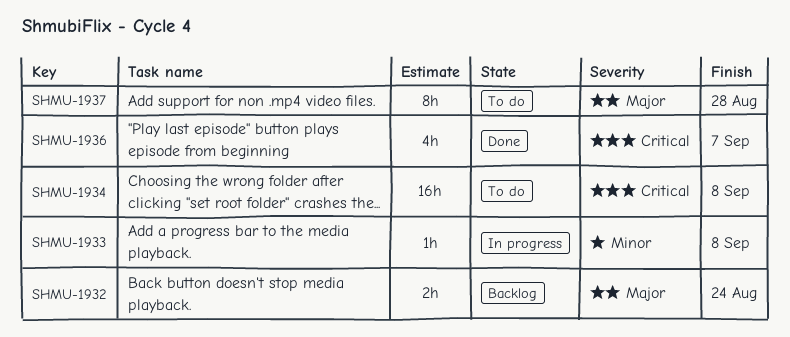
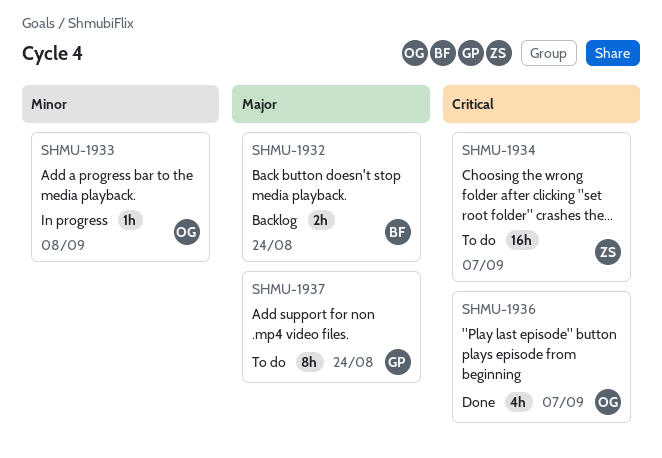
SHMU-1934, due: Sep 8 -> Sep 7
SHMU-1937, due: Aug 28 -> Aug 24

